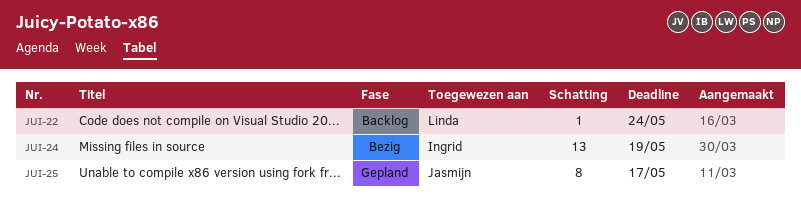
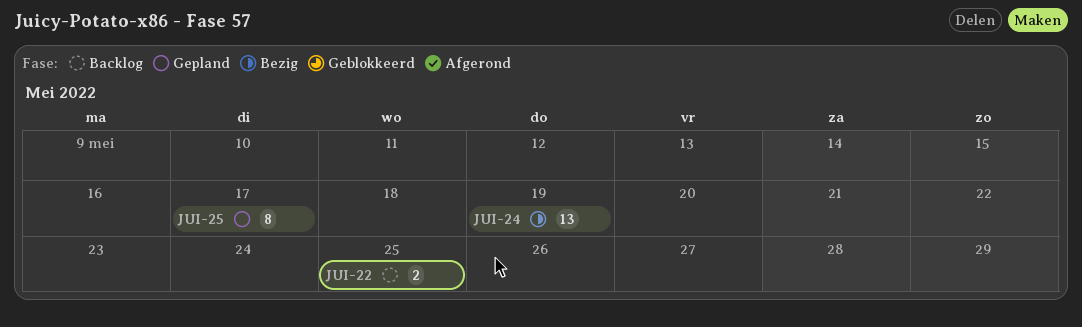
JUI-22, estimate: 1 -> 2
JUI-22, due: May 24 -> May 25

